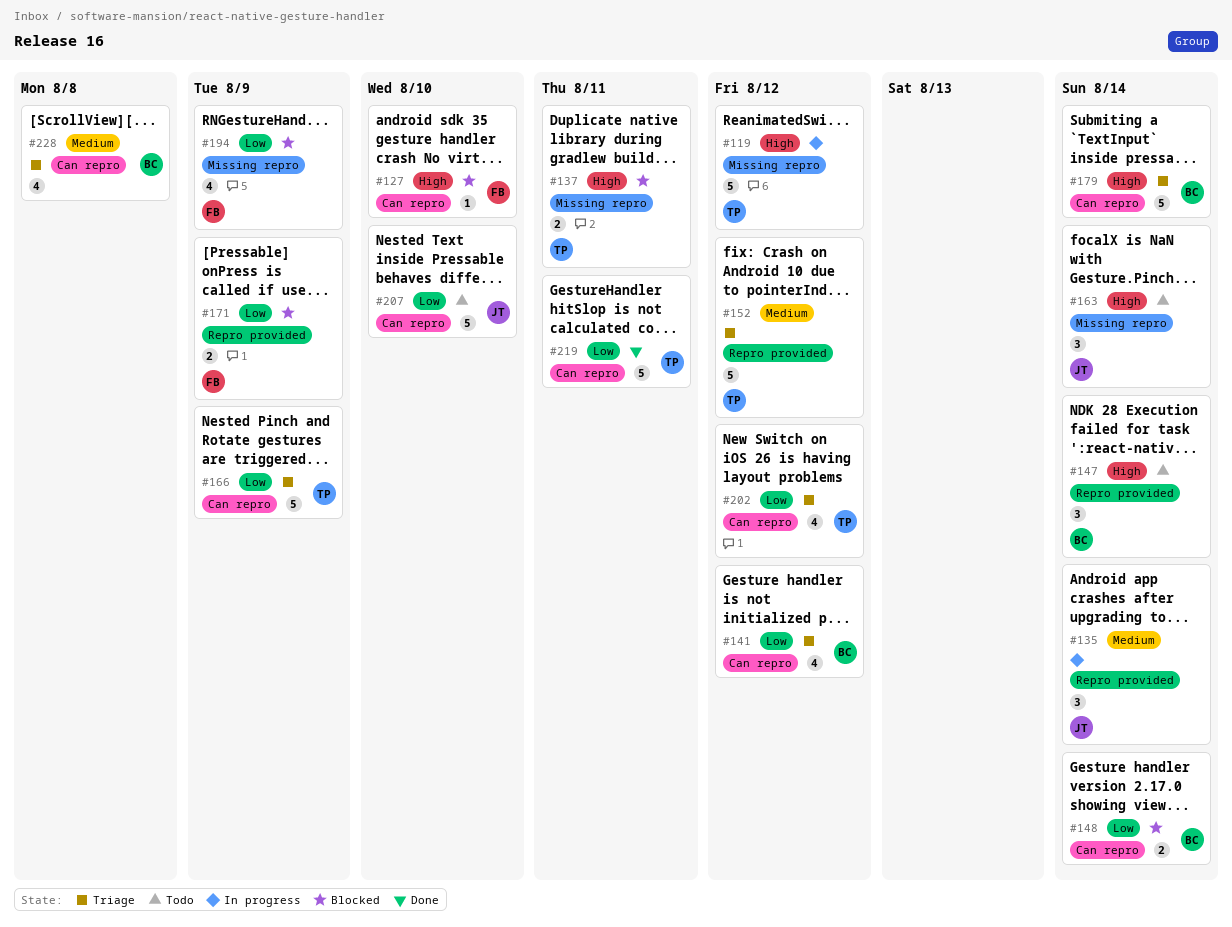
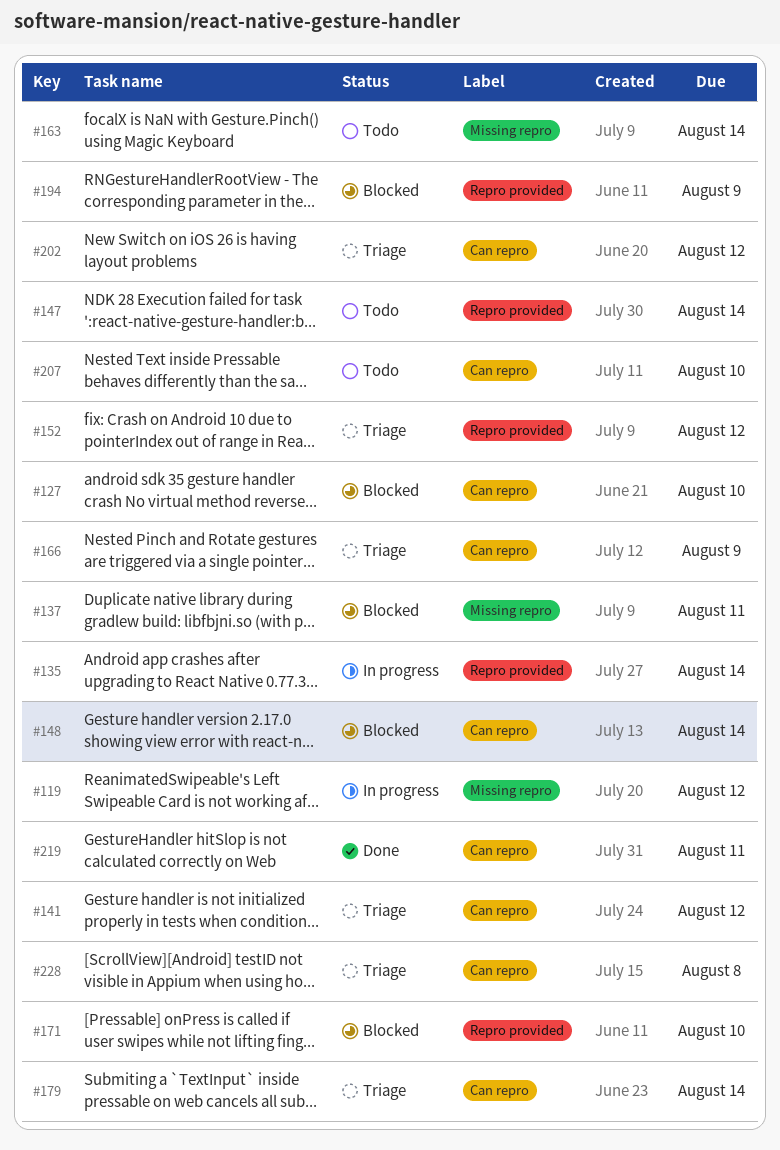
#171, due: Aug 9 -> Aug 10
#194, label: Missing repro -> Repro provided

